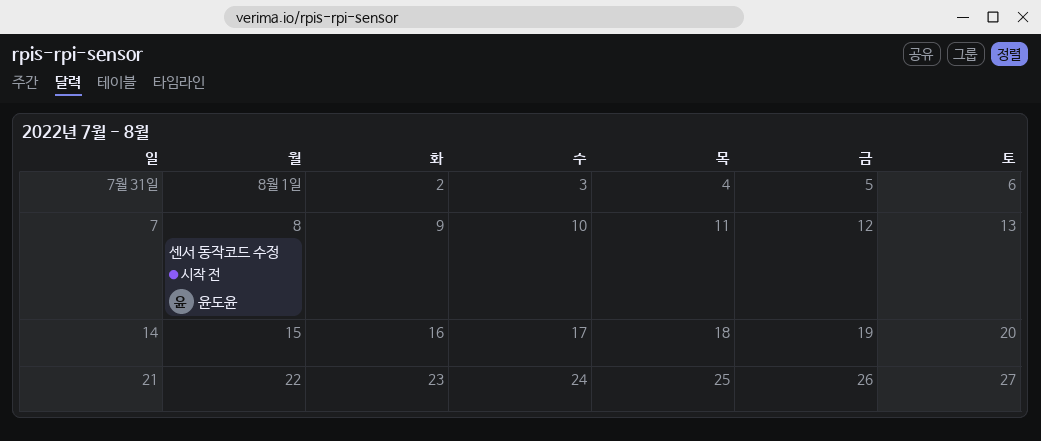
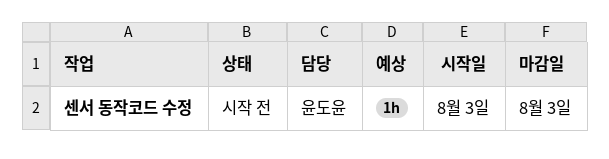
센서 동작코드 수정, due: Aug 8 -> Aug 3

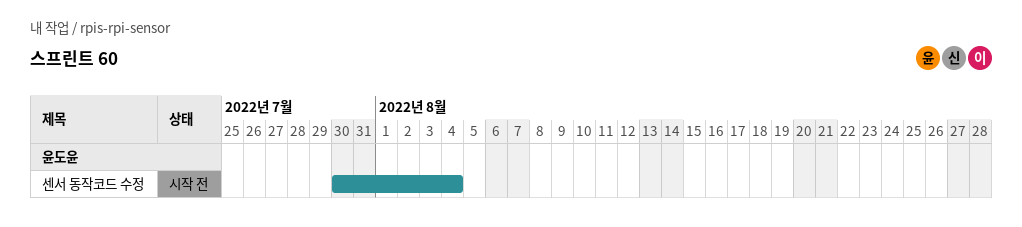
센서 동작코드 수정, start: Aug 3 -> Jul 30
센서 동작코드 수정, due: Aug 3 -> Aug 4

